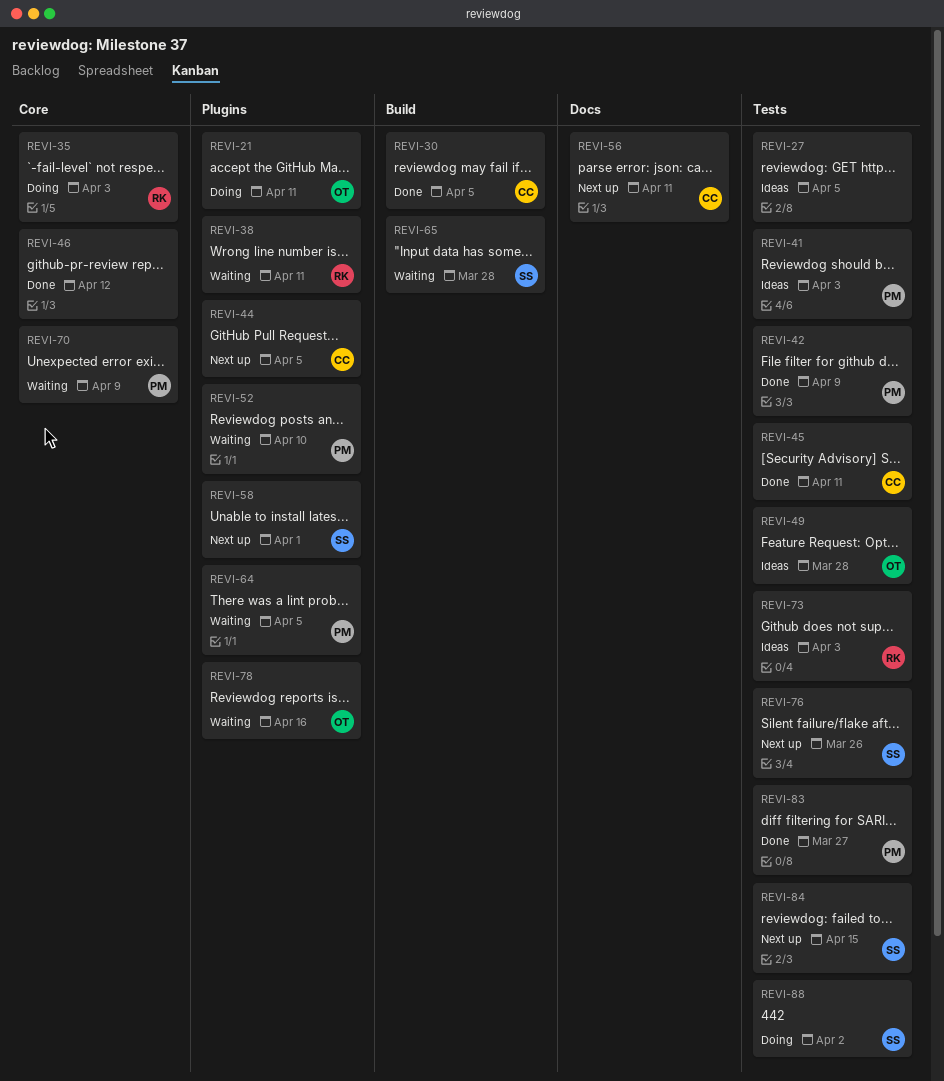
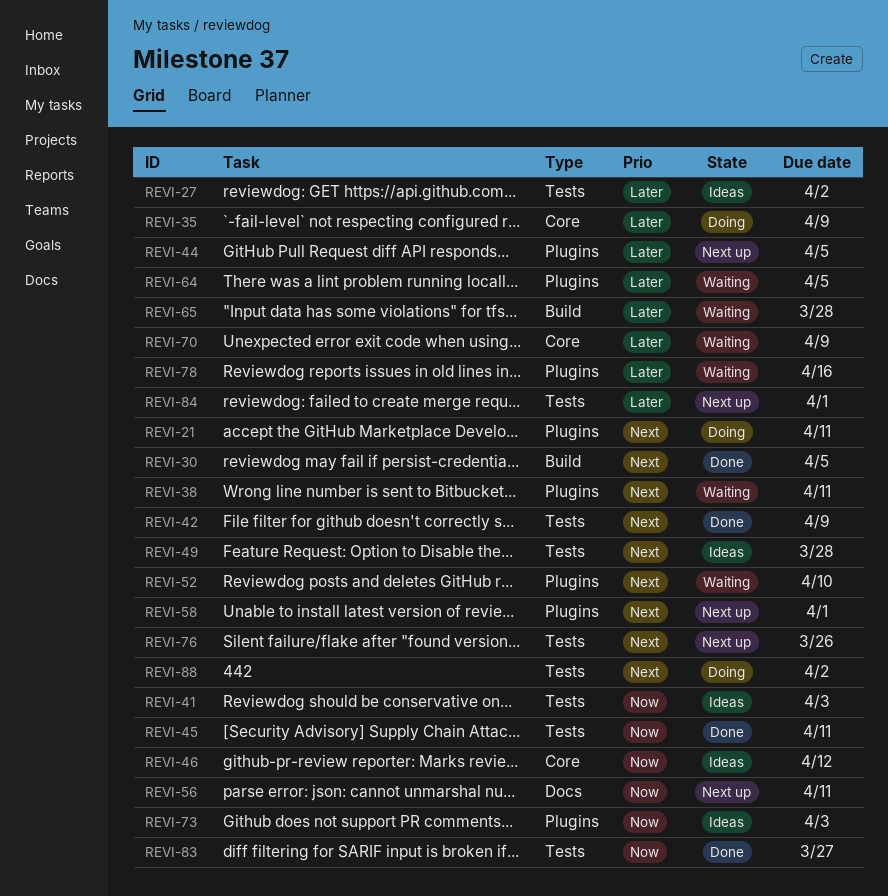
REVI-27, due: Apr 5 -> Apr 2
REVI-35, due: Apr 3 -> Apr 9
REVI-46, status: Done -> Ideas
REVI-73, label: Tests -> Plugins
REVI-84, due: Apr 15 -> Apr 1

